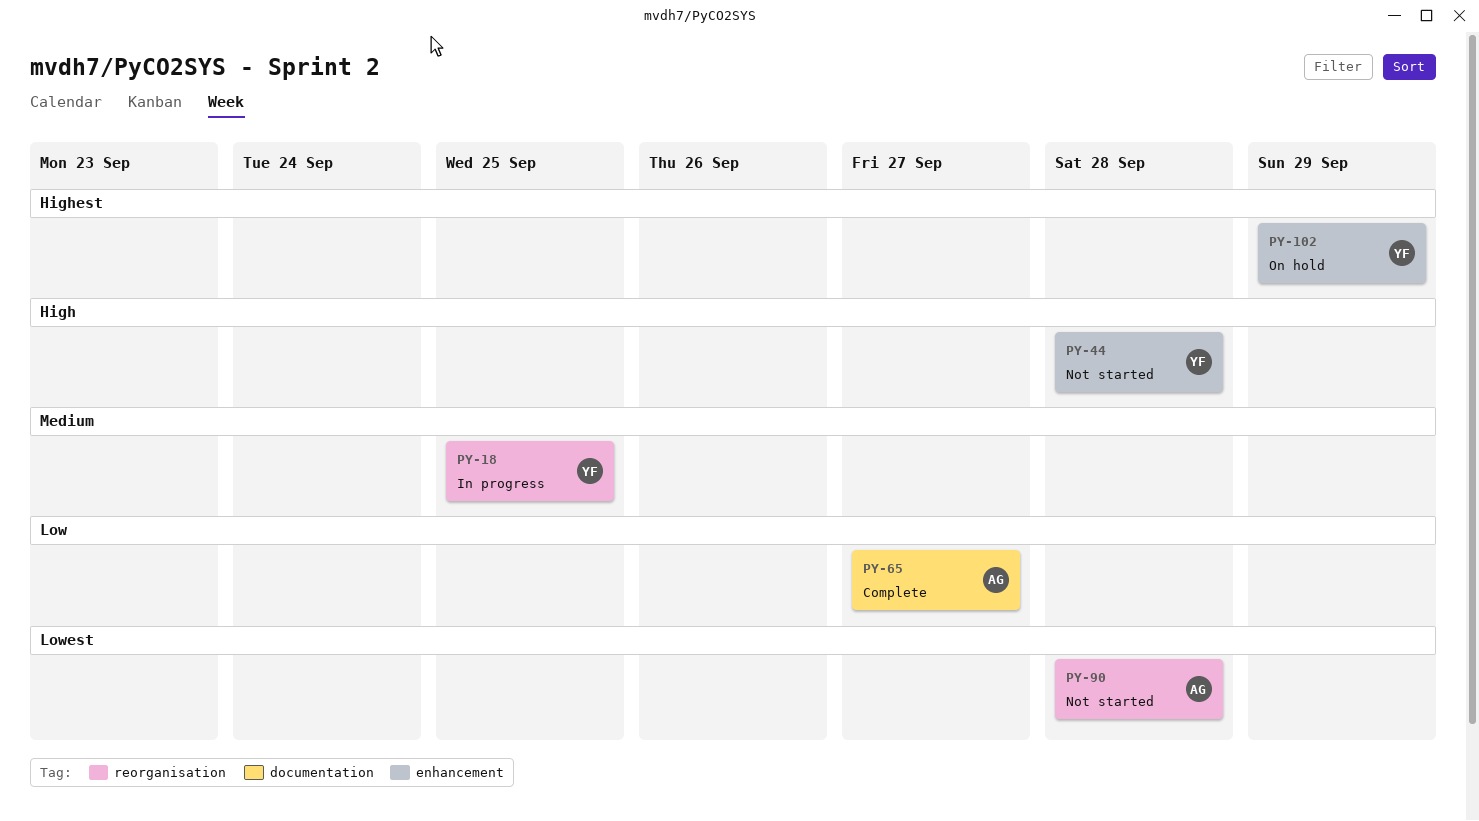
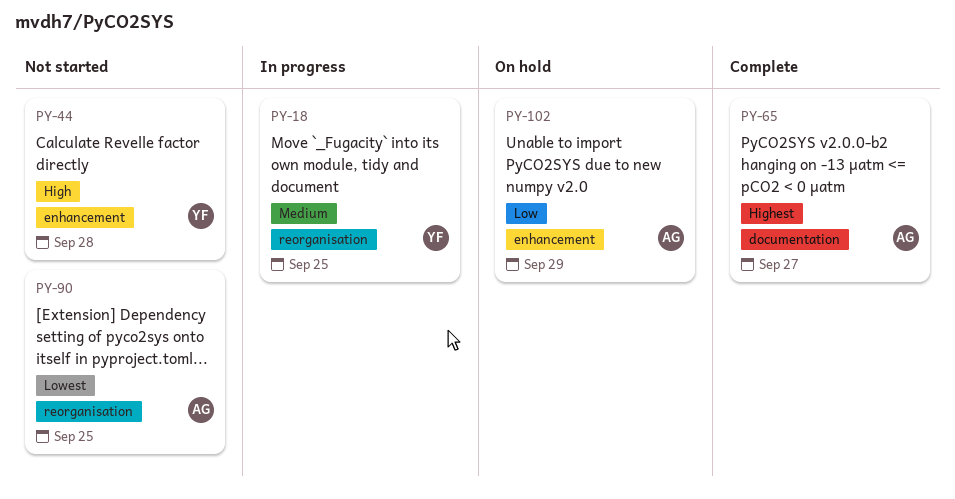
PY-65, priority: Low -> Highest
PY-90, due: Sep 28 -> Sep 25
PY-102, owner: YF -> AG
PY-102, priority: Highest -> Low

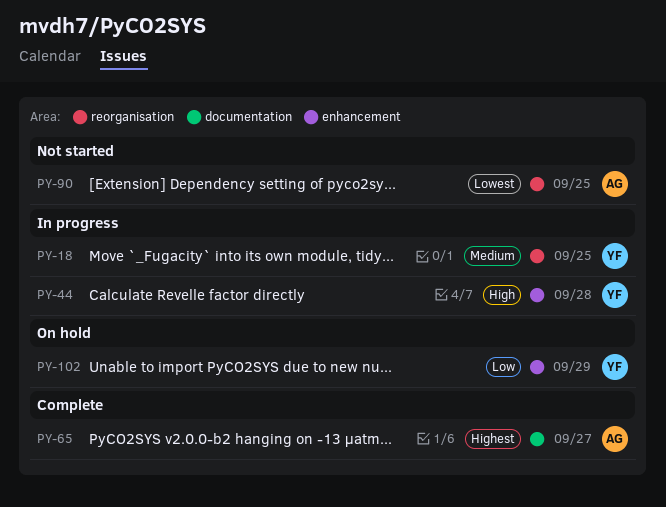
PY-44, status: Not started -> In progress
PY-102, owner: AG -> YF

